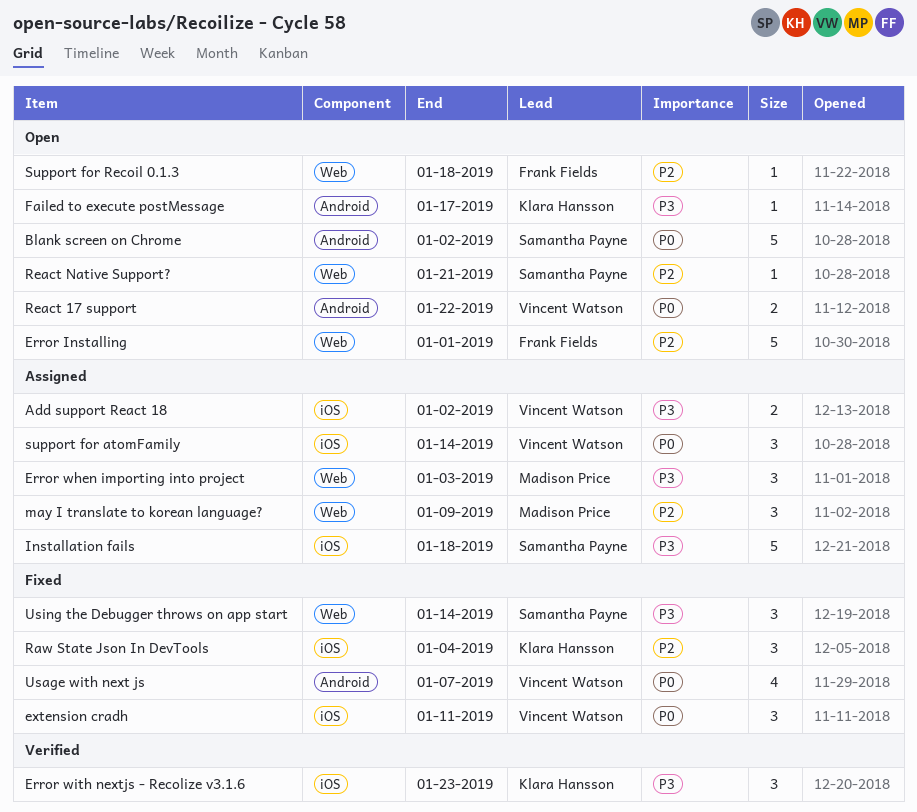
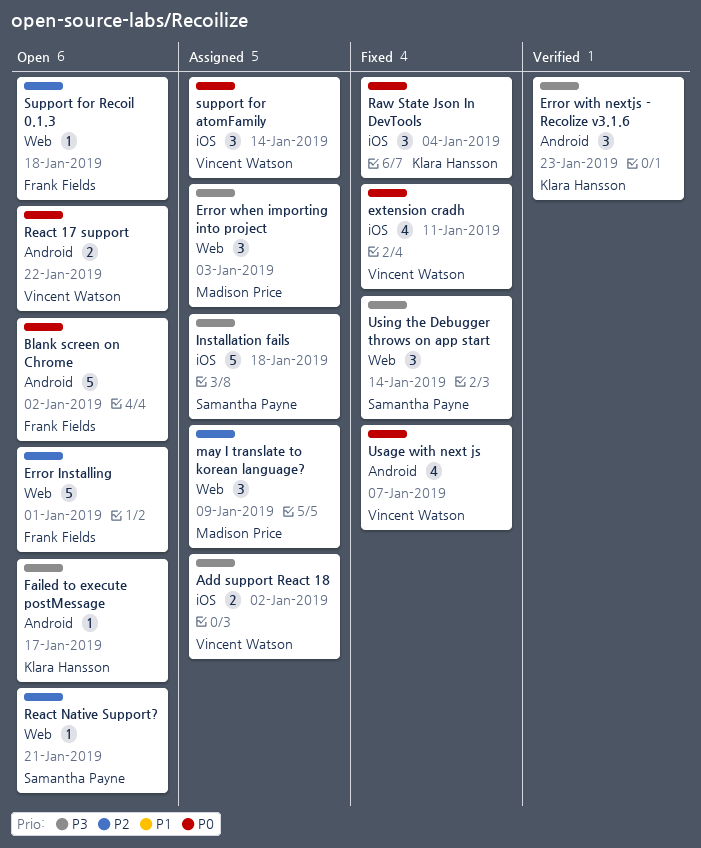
Blank screen on Chrome, owner: Samantha Payne -> Frank Fields
Error with nextjs - Recolize v3.1.6, label: iOS -> Android
extension cradh, estimate: 3 -> 4
Raw State Json In DevTools, priority: P2 -> P0

